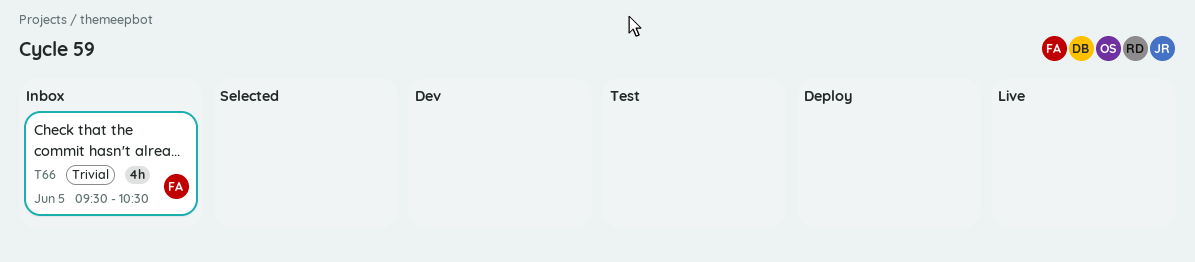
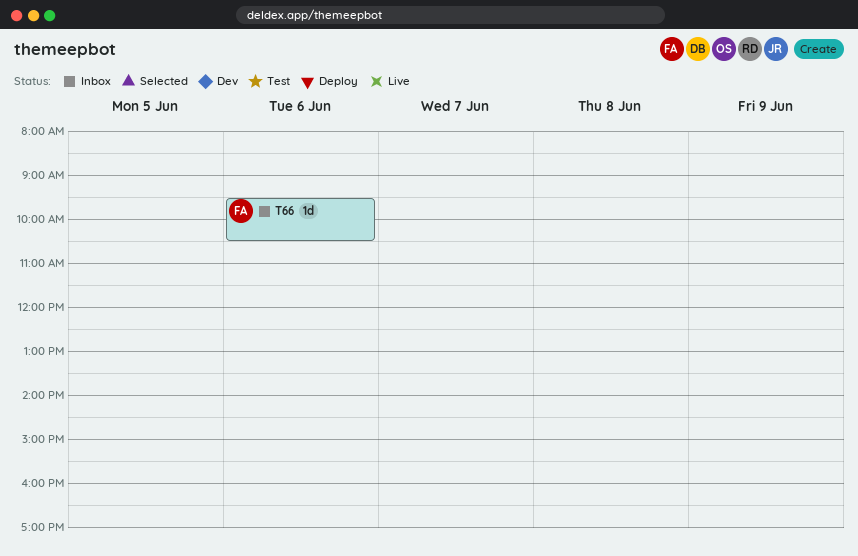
T66, estimate: 4h -> 1d
T66, day: Jun 5 -> Jun 6

